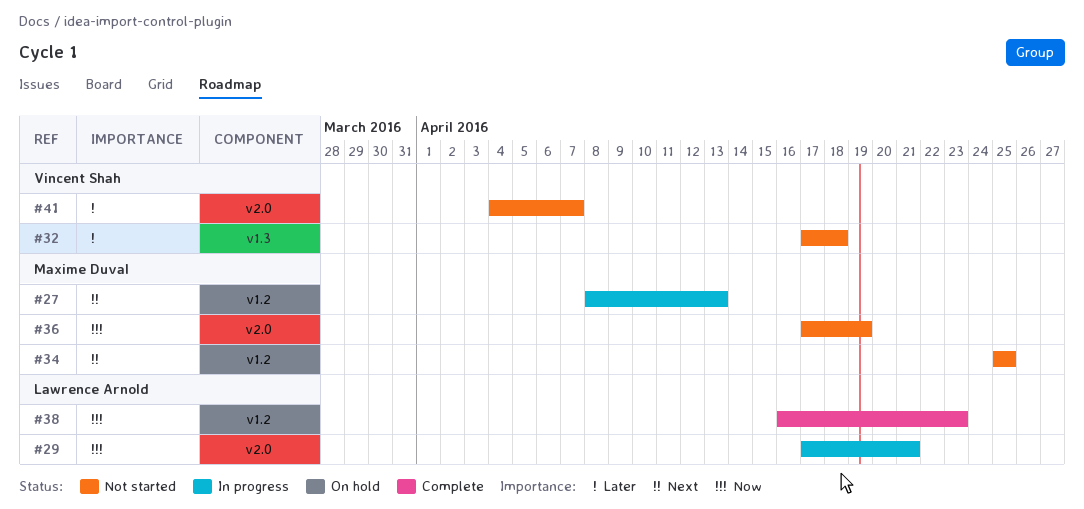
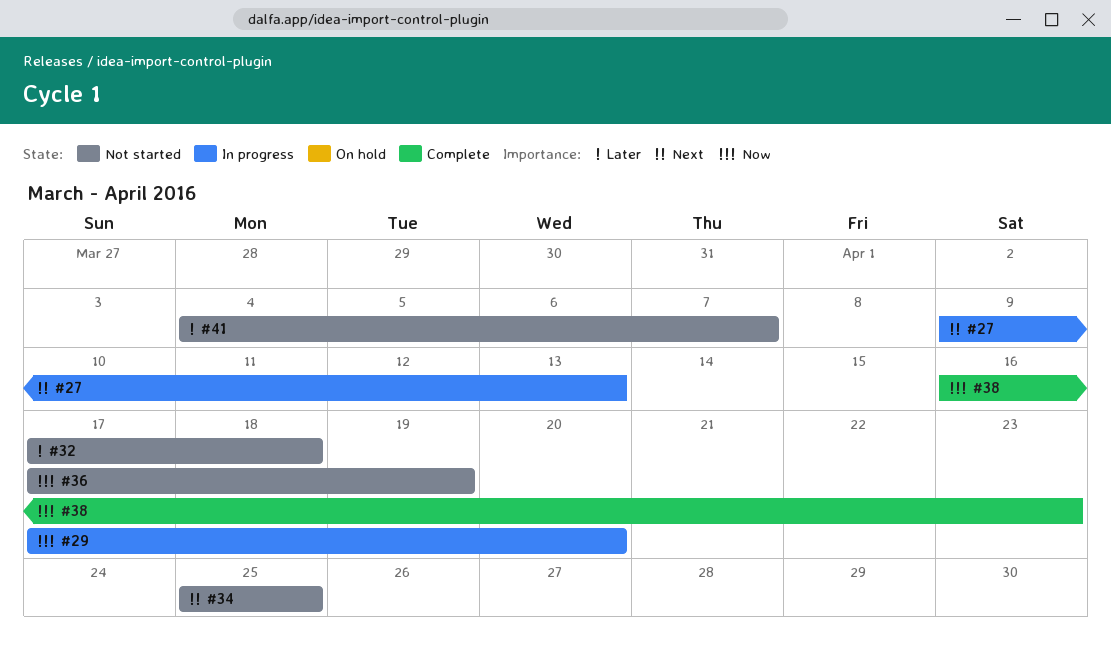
#27, start: Apr 8 -> Apr 9
#29, due: Apr 21 -> Apr 20

